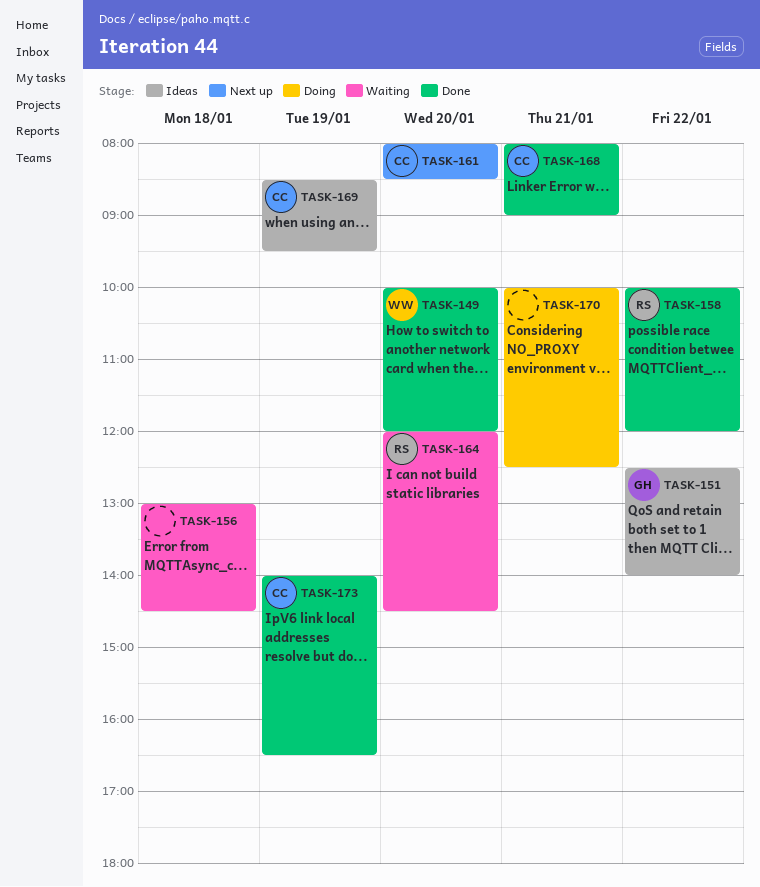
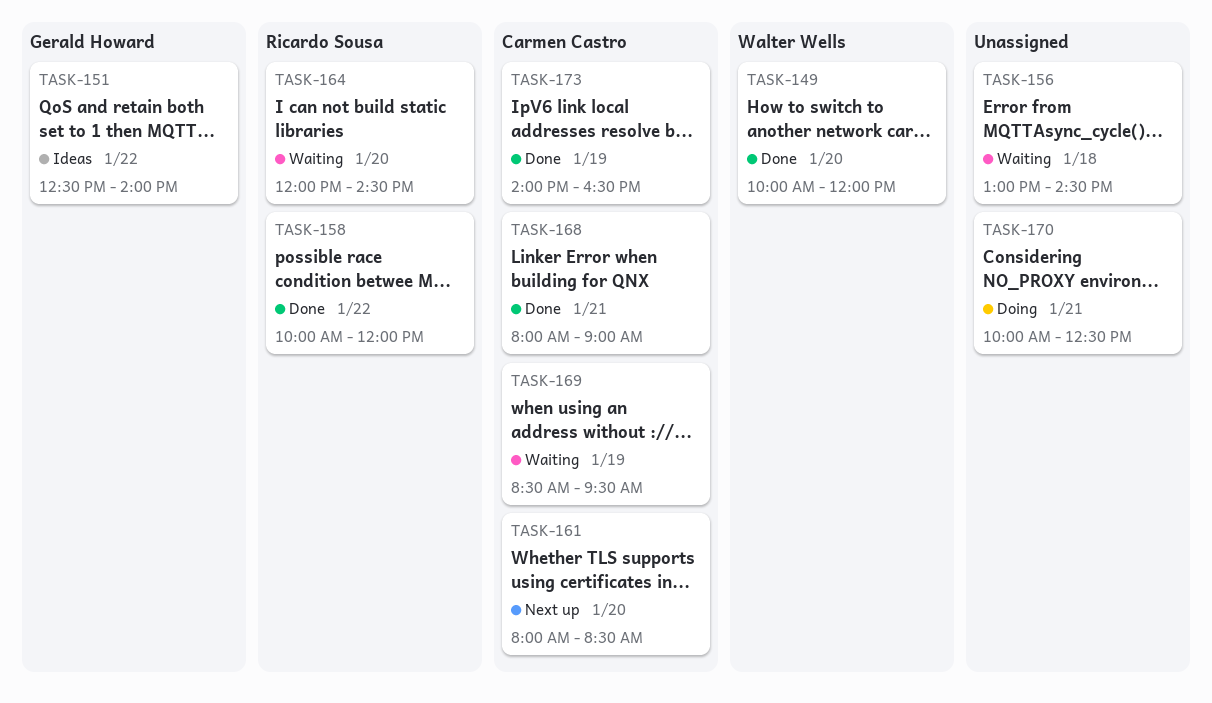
TASK-169, status: Ideas -> Waiting

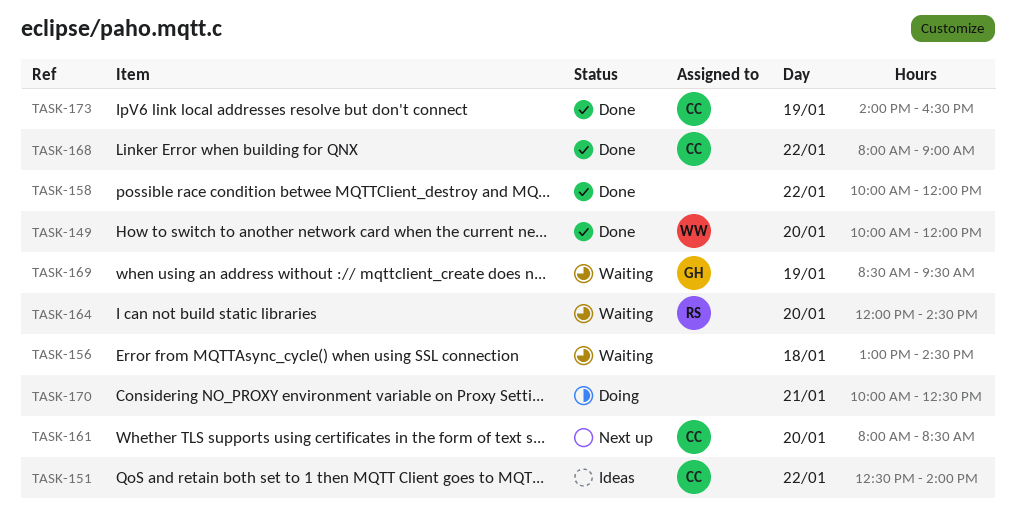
TASK-151, owner: Gerald Howard -> Carmen Castro
TASK-158, owner: Ricardo Sousa -> none
TASK-168, day: Jan 21 -> Jan 22
TASK-169, owner: Carmen Castro -> Gerald Howard

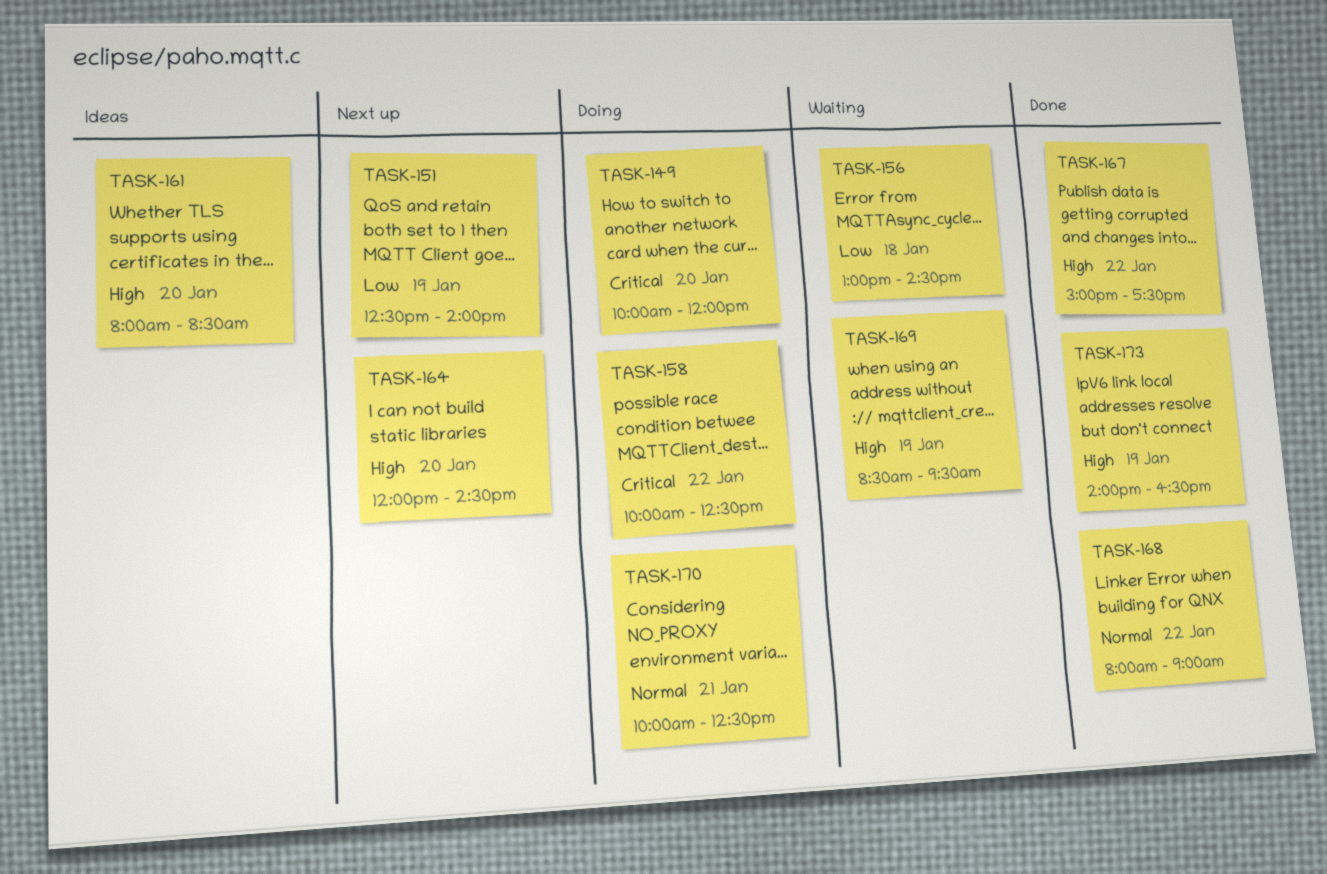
TASK-149, status: Done -> Doing
TASK-151, status: Ideas -> Next up
TASK-151, day: Jan 22 -> Jan 19
TASK-158, status: Done -> Doing
TASK-158, ends: 12:00 -> 12:30
TASK-161, status: Next up -> Ideas
TASK-164, status: Waiting -> Next up
TASK-167: none -> present

